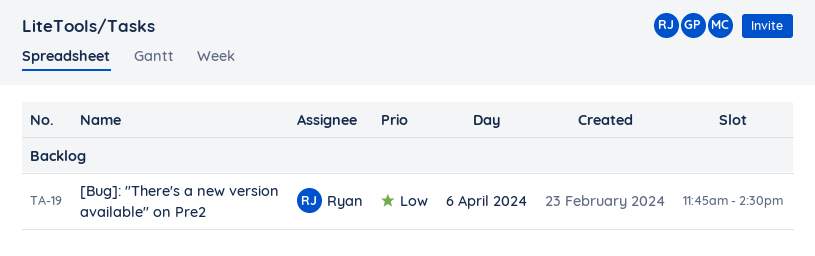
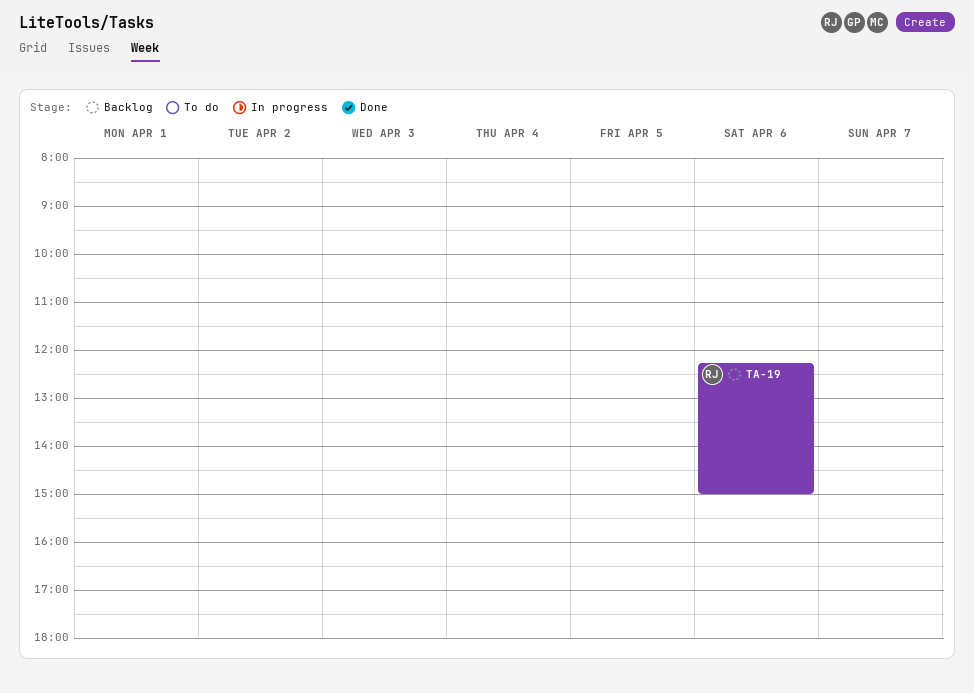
TA-19, begins: 11:45 -> 12:15
TA-19, ends: 14:30 -> 15:00

